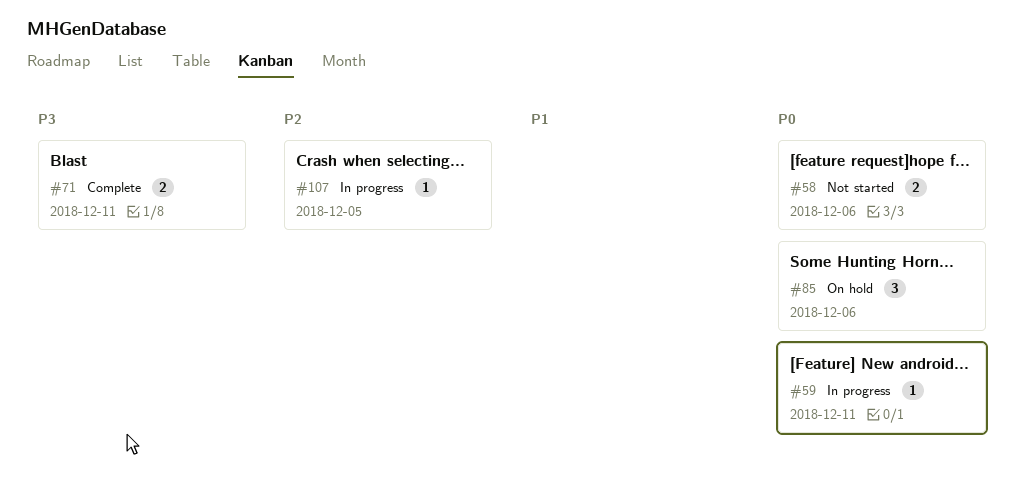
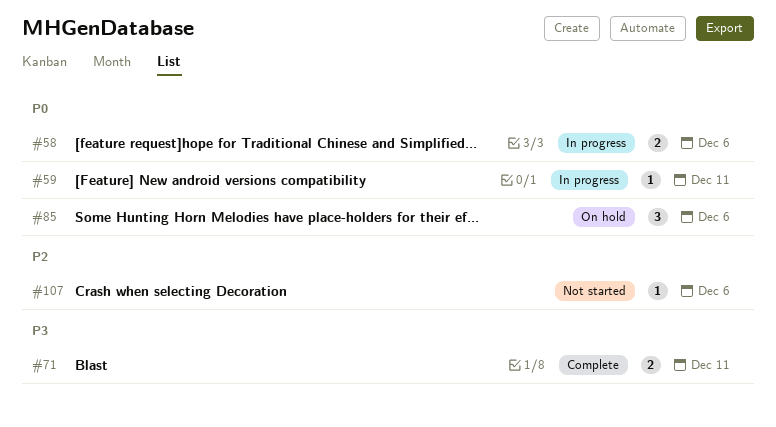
#58, status: Not started -> In progress
#107, status: In progress -> Not started
#107, due: Dec 5 -> Dec 6

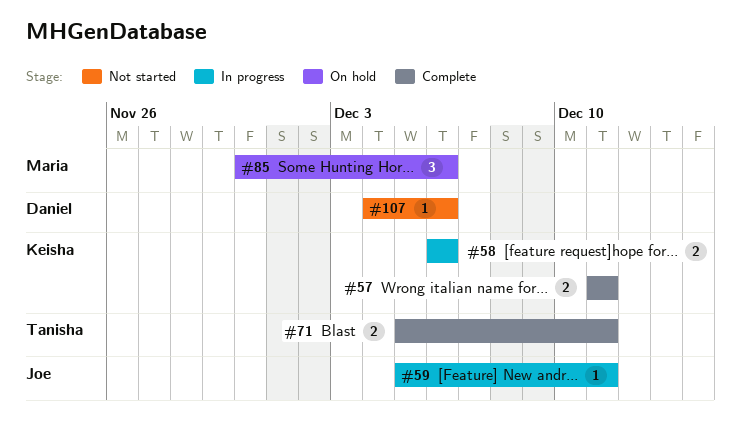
#57: none -> present

